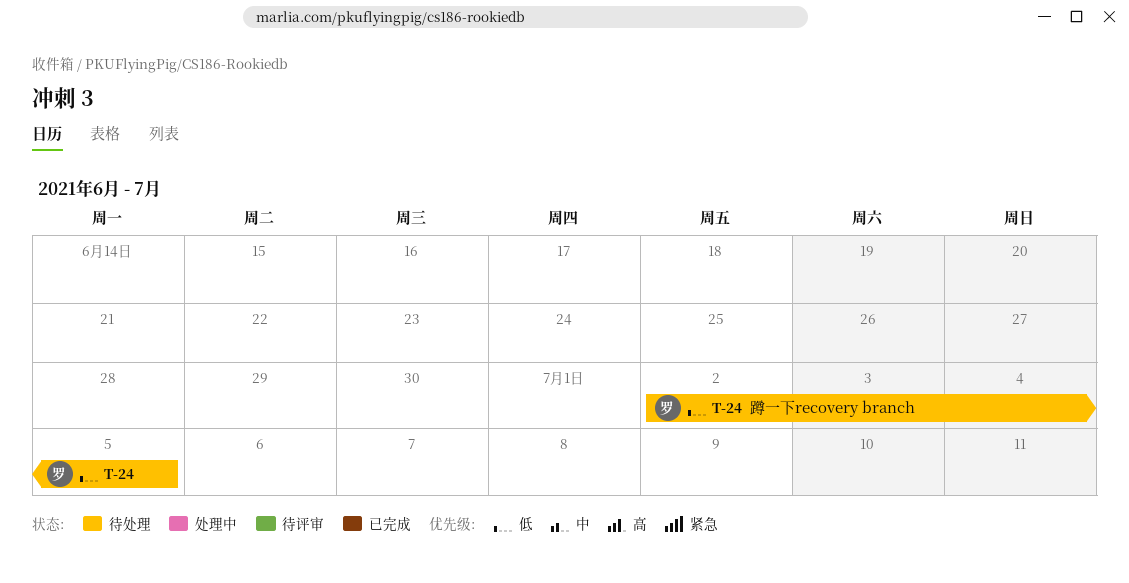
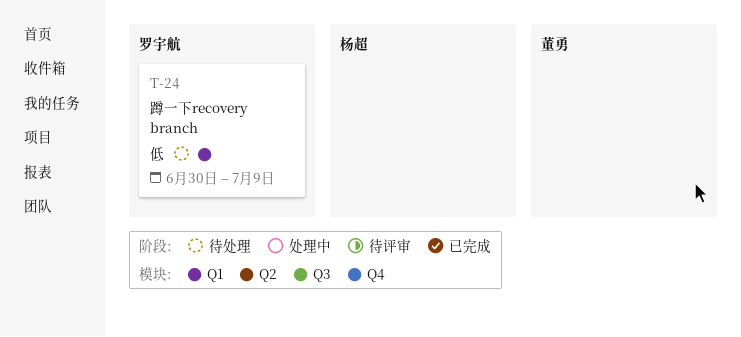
T-24, start: Jul 2 -> Jun 30
T-24, due: Jul 5 -> Jul 9

